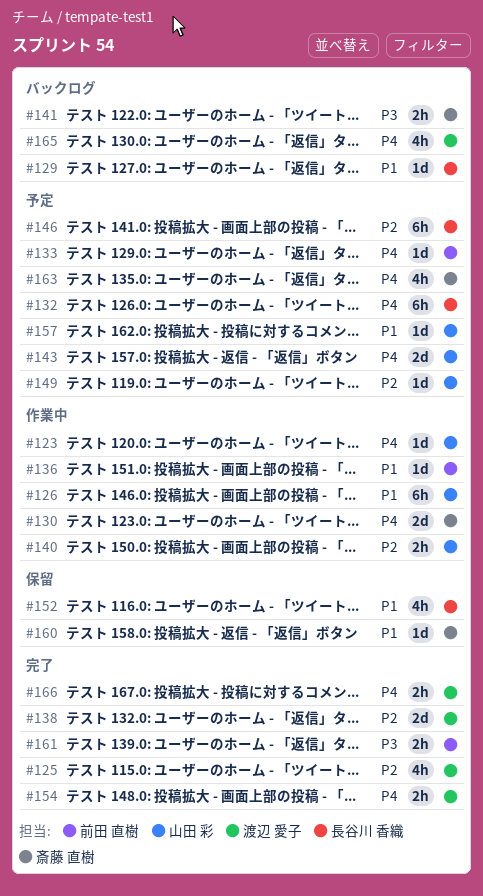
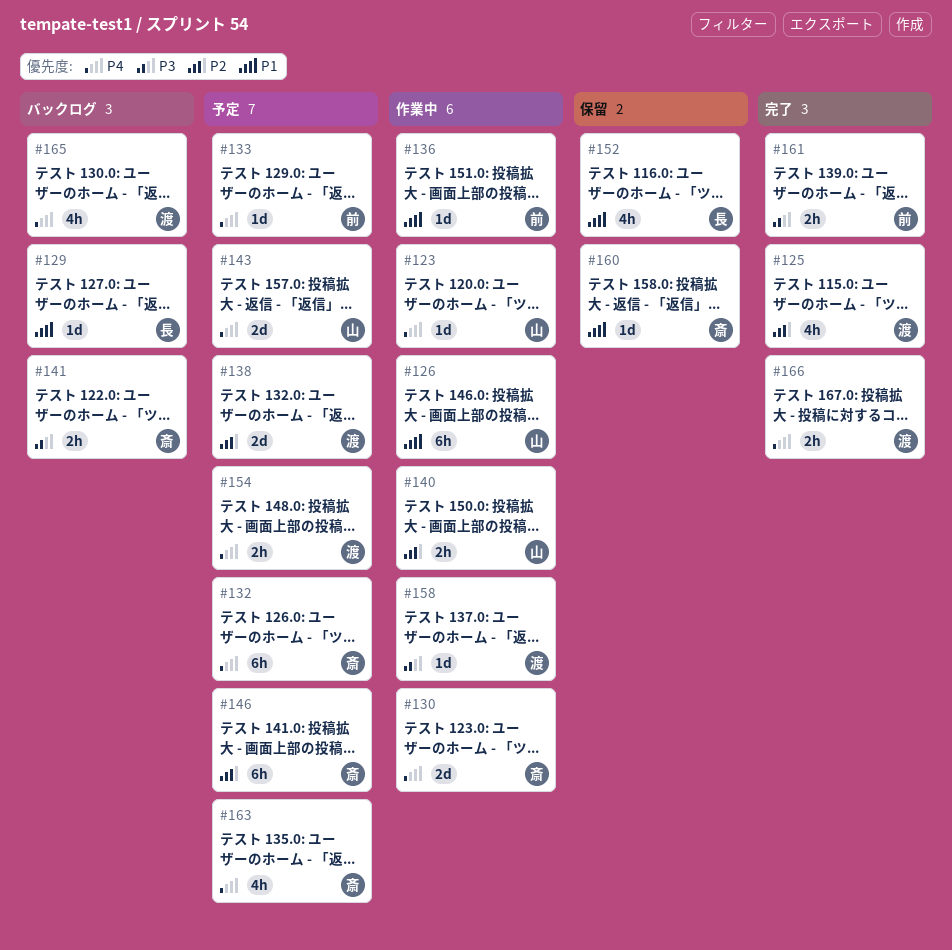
#132, owner: 長谷川 香織 -> 斎藤 直樹
#138, status: 完了 -> 予定
#146, owner: 長谷川 香織 -> 斎藤 直樹
#149: present -> none
#154, status: 完了 -> 予定
#157: present -> none
#158: none -> present

